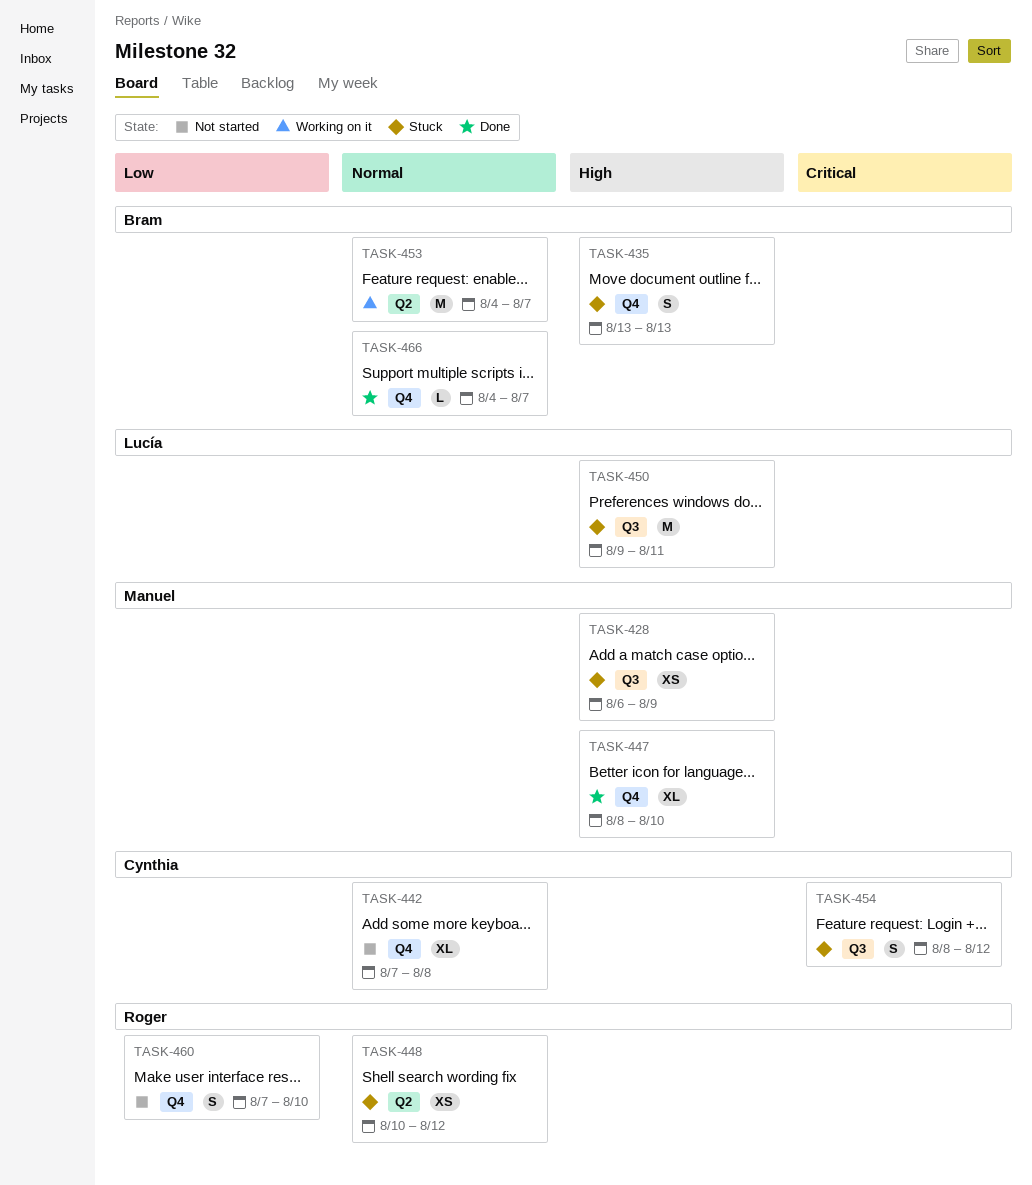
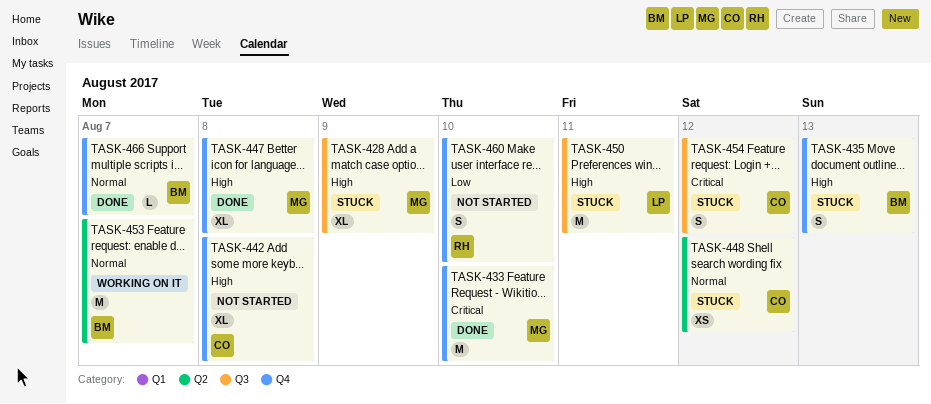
TASK-428, estimate: XS -> XL
TASK-433: none -> present
TASK-442, priority: Normal -> High
TASK-447, due: Aug 10 -> Aug 8
TASK-448, owner: Roger -> Cynthia

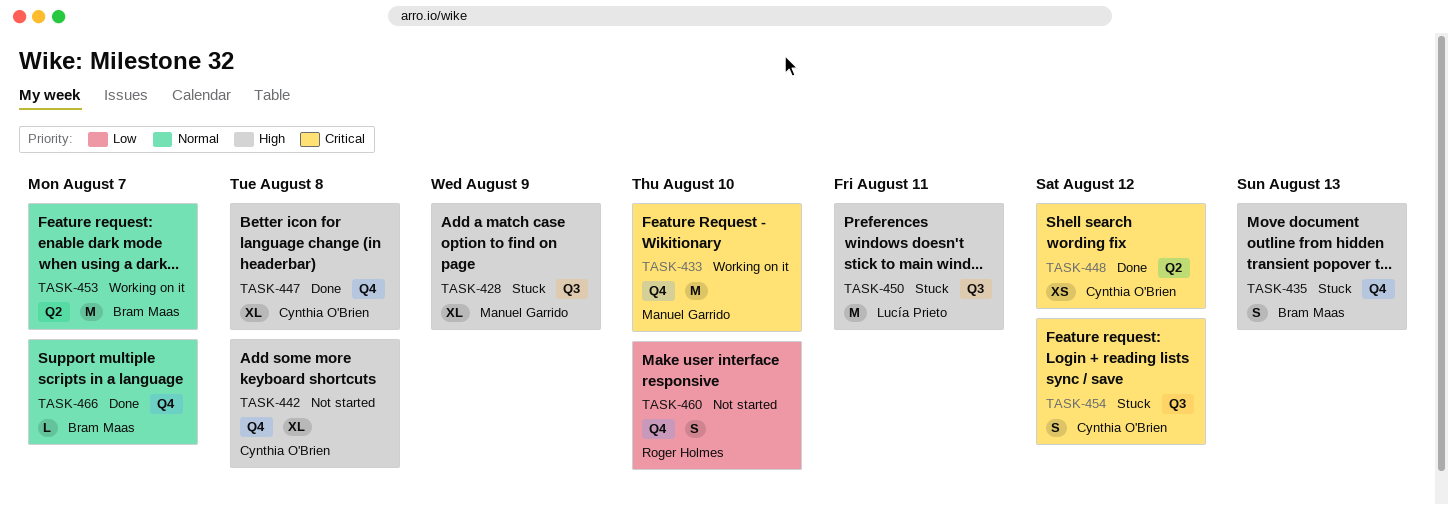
TASK-433, status: Done -> Working on it
TASK-447, owner: Manuel Garrido -> Cynthia O'Brien
TASK-448, status: Stuck -> Done
TASK-448, priority: Normal -> Critical

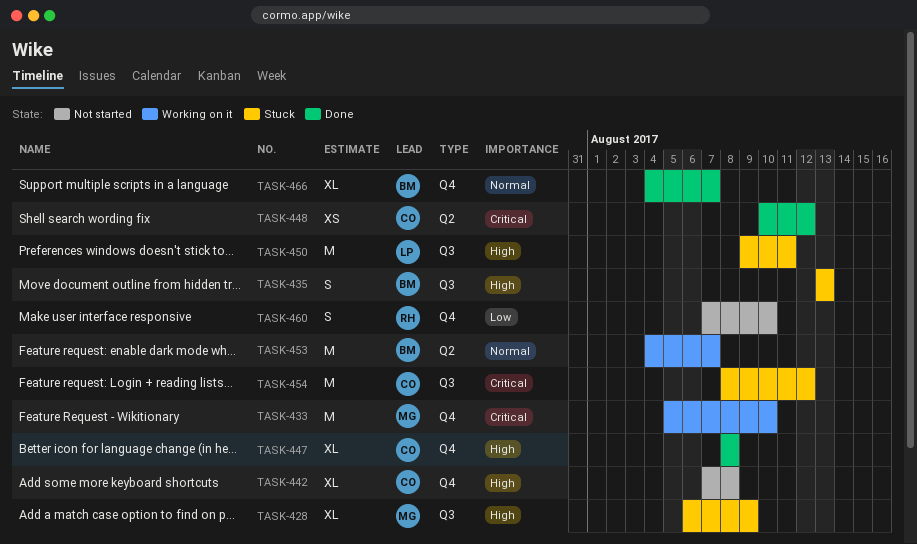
TASK-435, label: Q4 -> Q3
TASK-454, estimate: S -> M
TASK-466, estimate: L -> XL

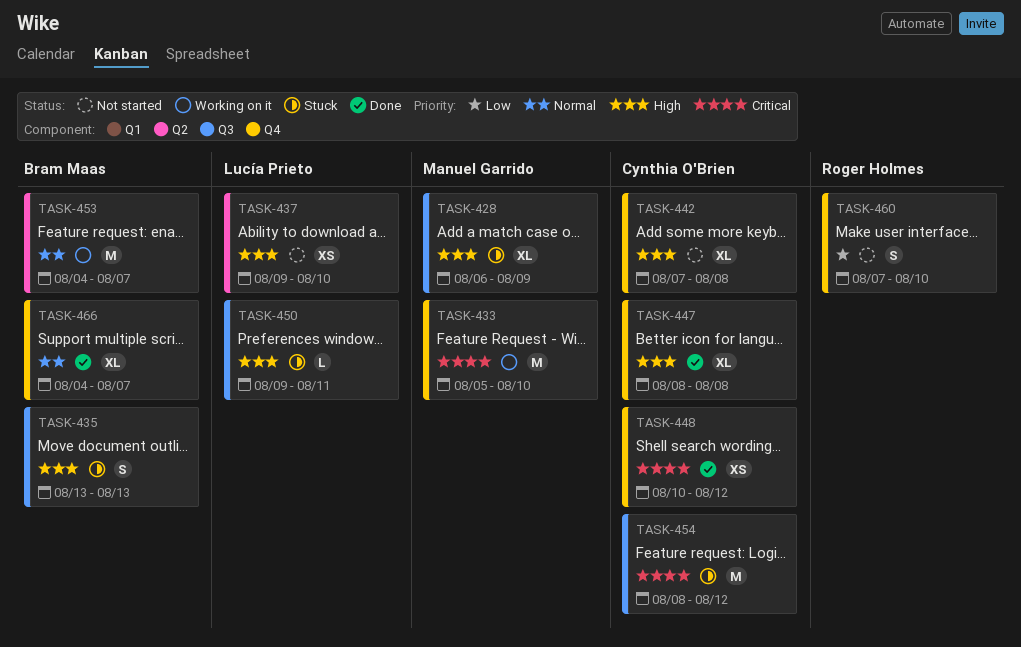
TASK-437: none -> present
TASK-448, label: Q2 -> Q4
TASK-450, estimate: M -> L

